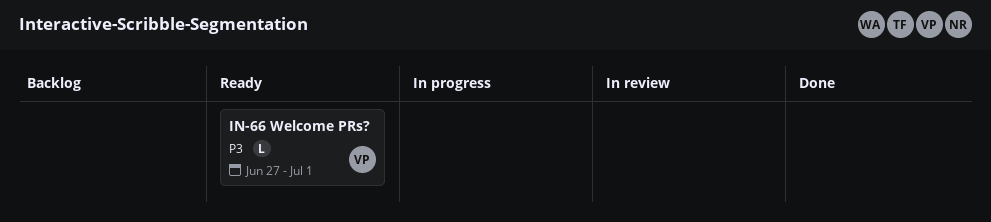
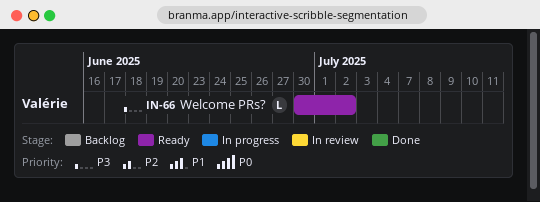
IN-66, start: Jun 27 -> Jun 30
IN-66, due: Jul 1 -> Jul 2

